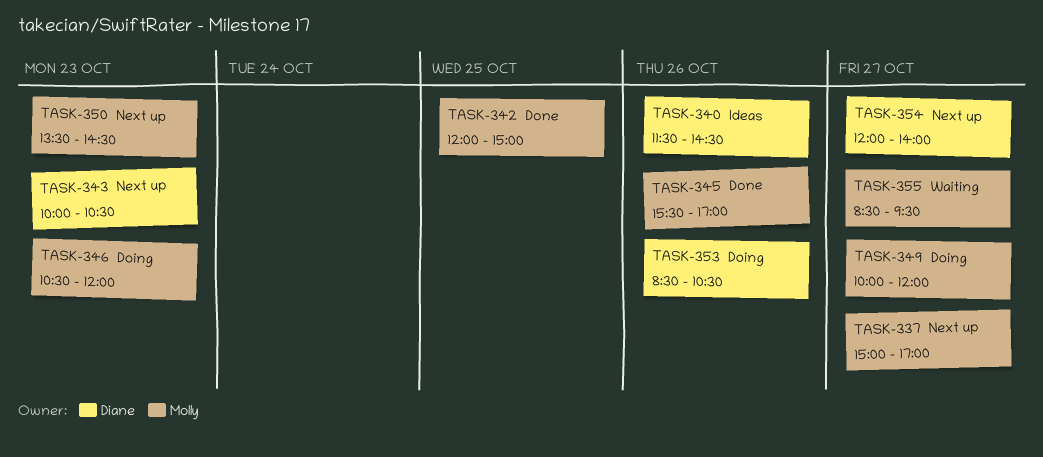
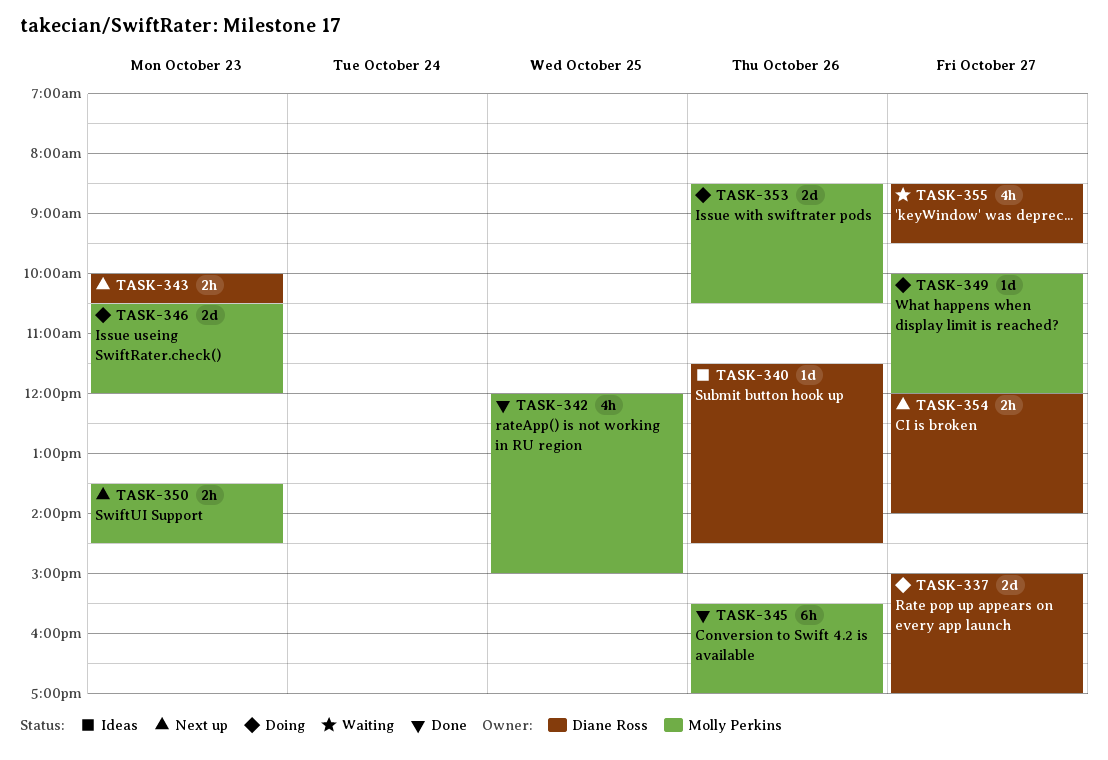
TASK-337, status: Next up -> Doing
TASK-337, owner: Molly Perkins -> Diane Ross
TASK-353, owner: Diane Ross -> Molly Perkins
TASK-355, owner: Molly Perkins -> Diane Ross

